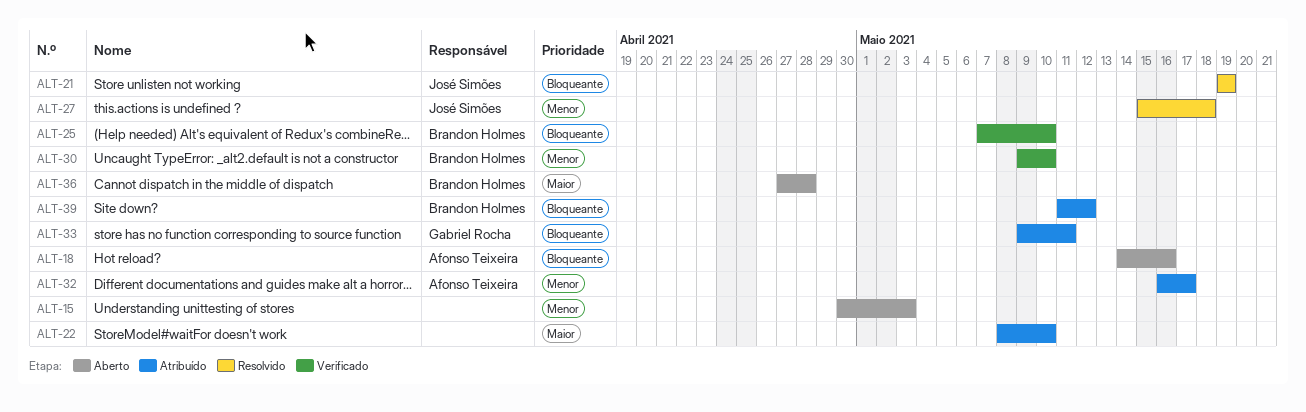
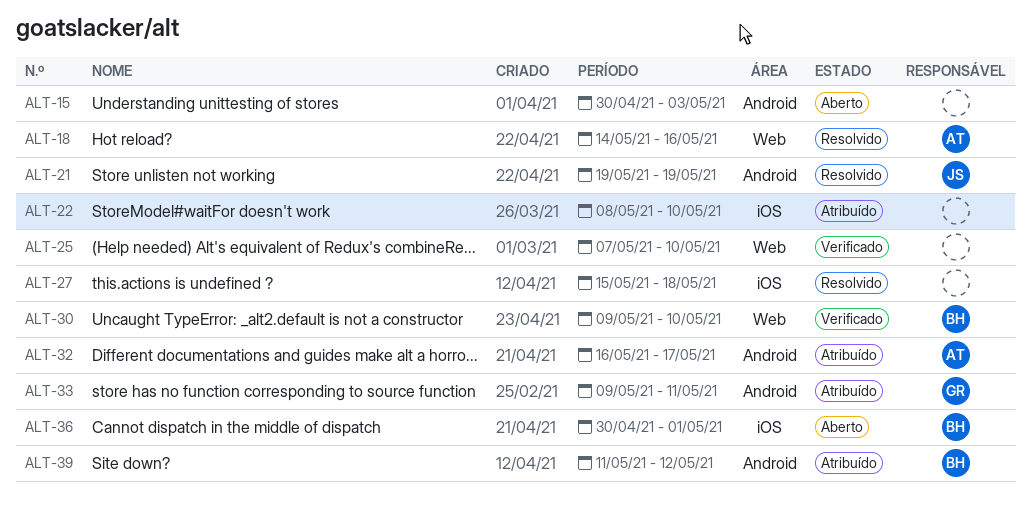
ALT-18, status: Aberto -> Resolvido
ALT-25, owner: Brandon Holmes -> none
ALT-27, owner: José Simões -> none
ALT-36, start: Apr 27 -> Apr 30
ALT-36, due: Apr 28 -> May 1

